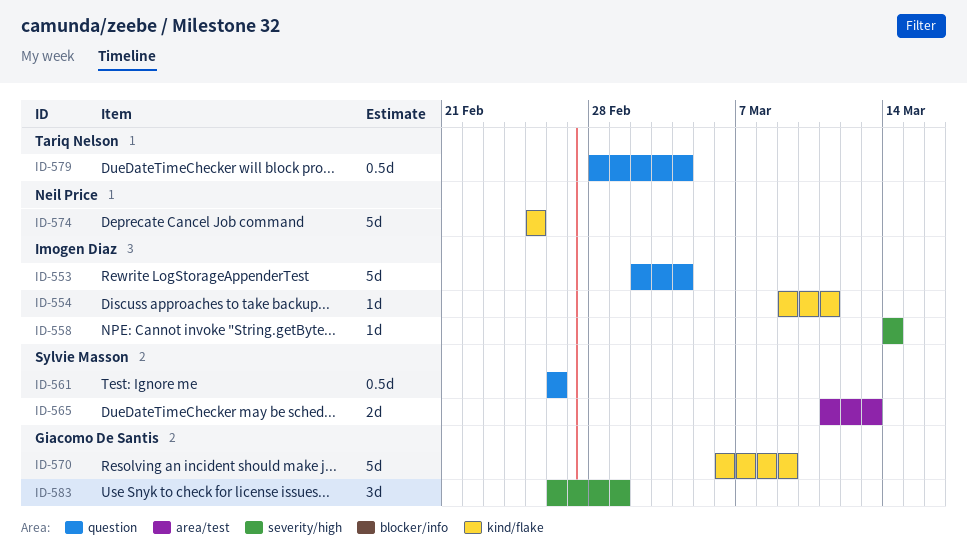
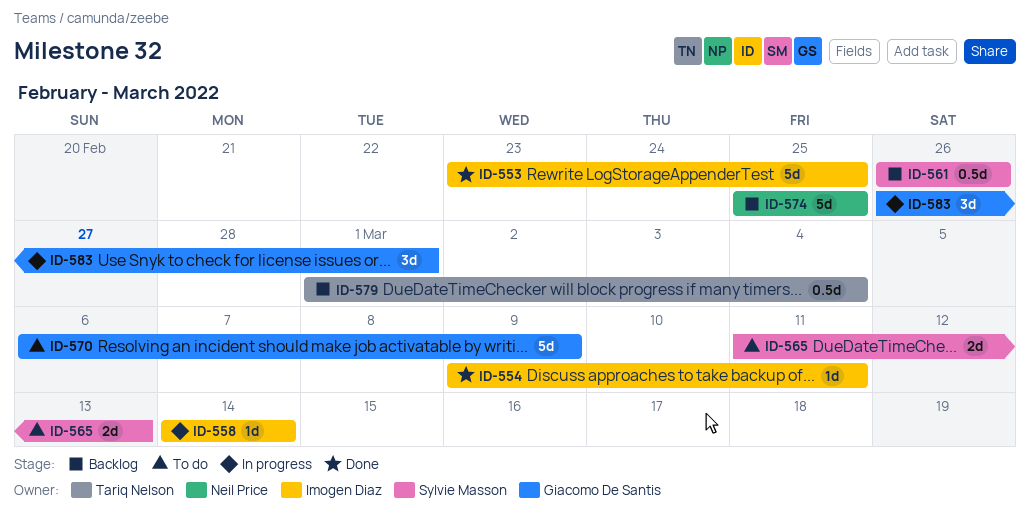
ID-553, start: Mar 2 -> Feb 23
ID-553, due: Mar 4 -> Feb 25
ID-579, start: Feb 28 -> Mar 1

